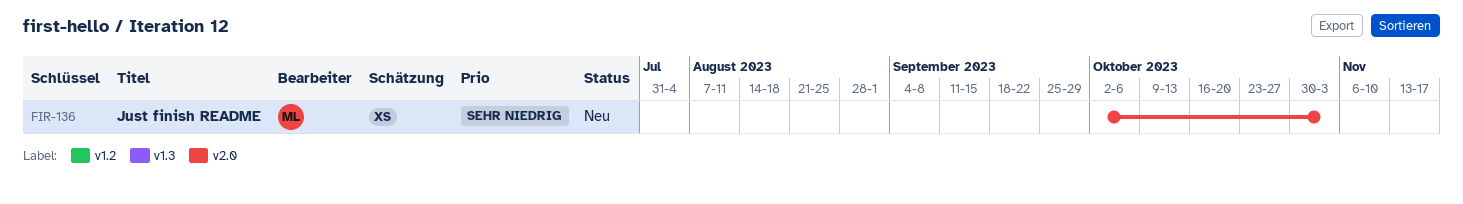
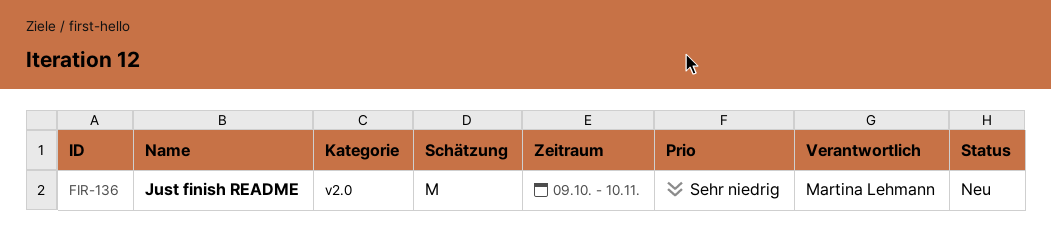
FIR-136, estimate: XS -> M
FIR-136, start: Oct 2 -> Oct 9
FIR-136, due: Nov 3 -> Nov 10

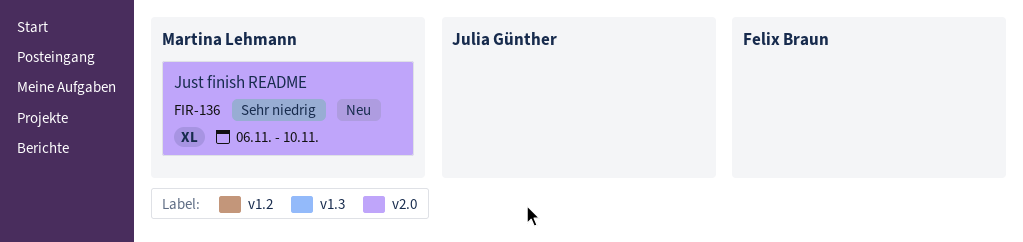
FIR-136, estimate: M -> XL
FIR-136, start: Oct 9 -> Nov 6

